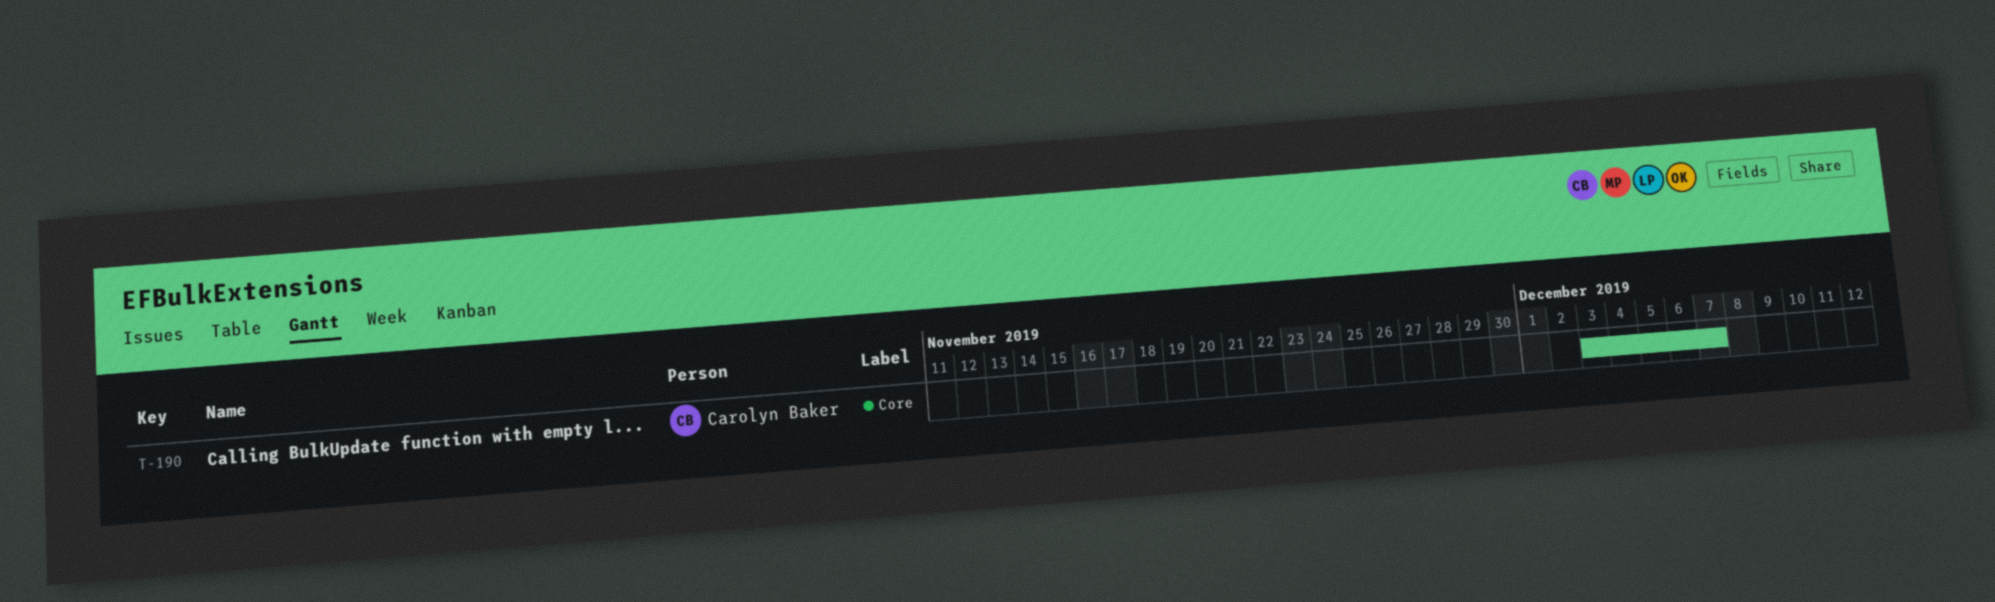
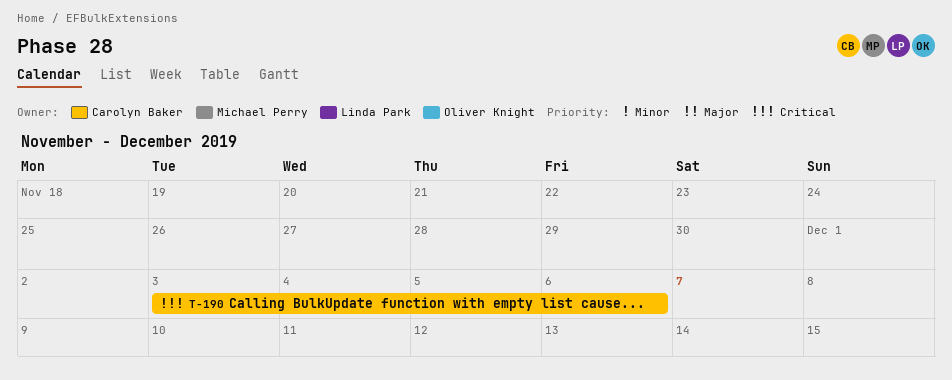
T-190, due: Dec 7 -> Dec 6

